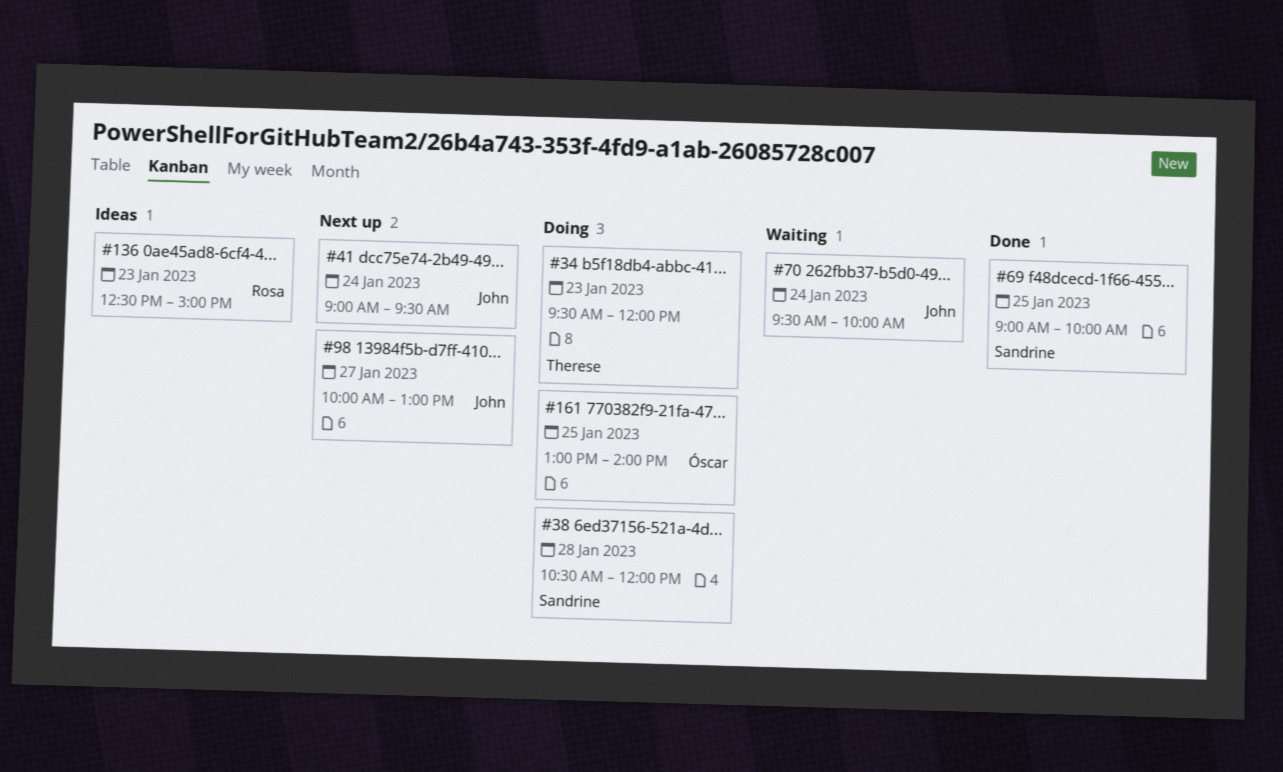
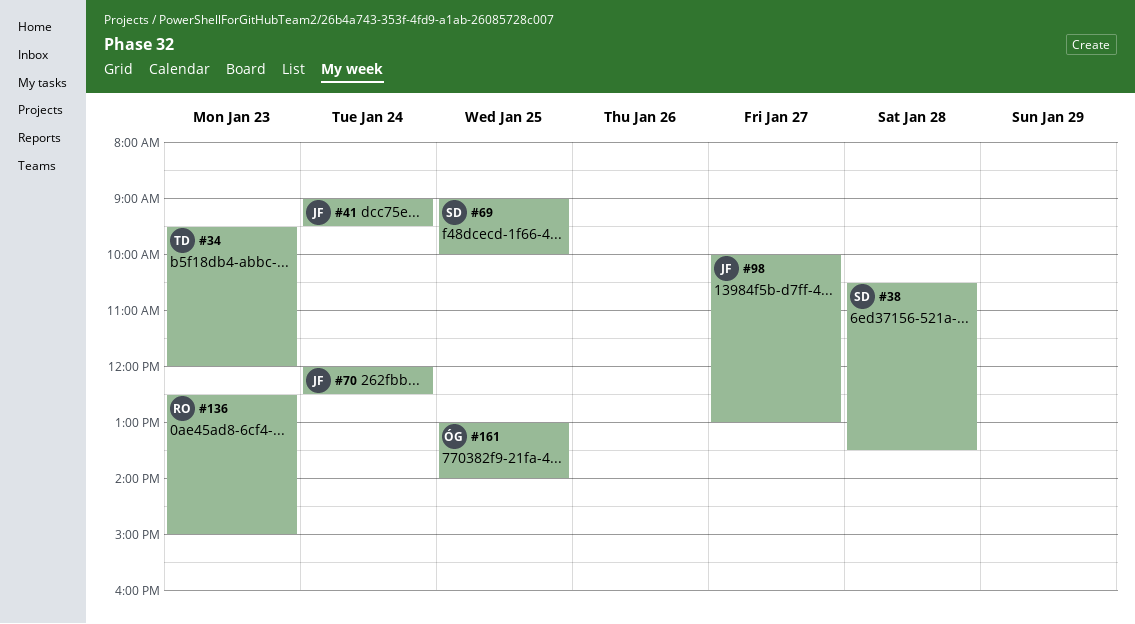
#38, ends: 12:00 -> 13:30
#70, begins: 09:30 -> 12:00
#70, ends: 10:00 -> 12:30

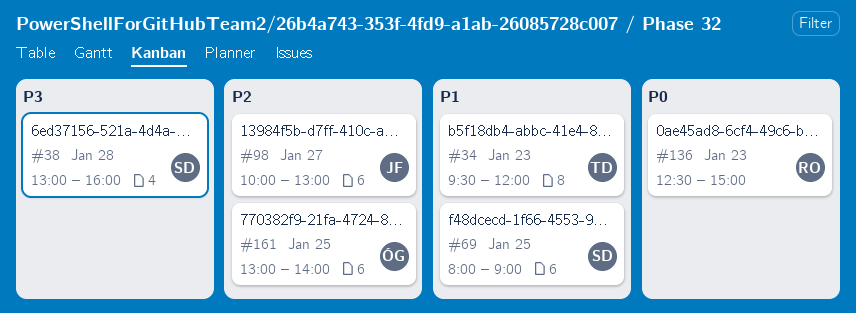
#38, begins: 10:30 -> 13:00
#38, ends: 13:30 -> 16:00
#41: present -> none
#69, begins: 09:00 -> 08:00
#69, ends: 10:00 -> 09:00
#70: present -> none

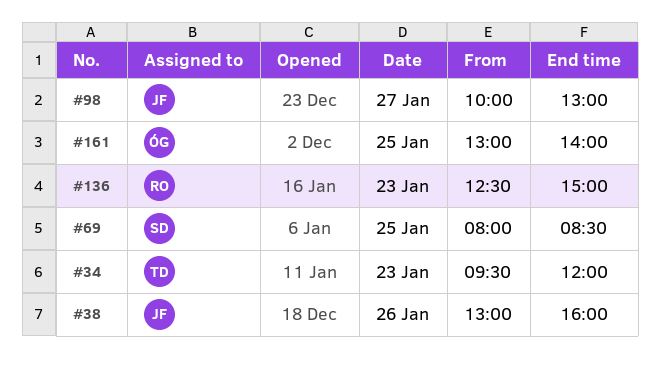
#38, owner: SD -> JF
#38, day: Jan 28 -> Jan 26
#69, ends: 09:00 -> 08:30

